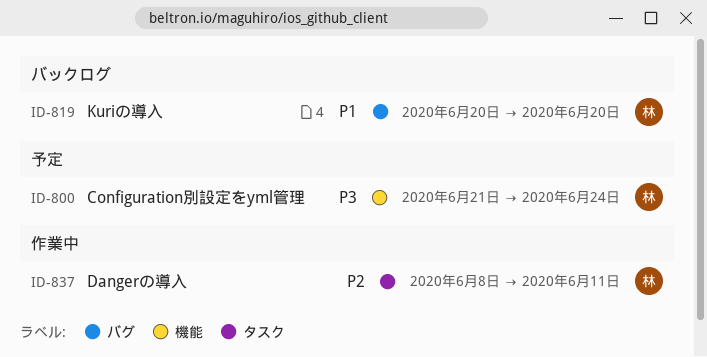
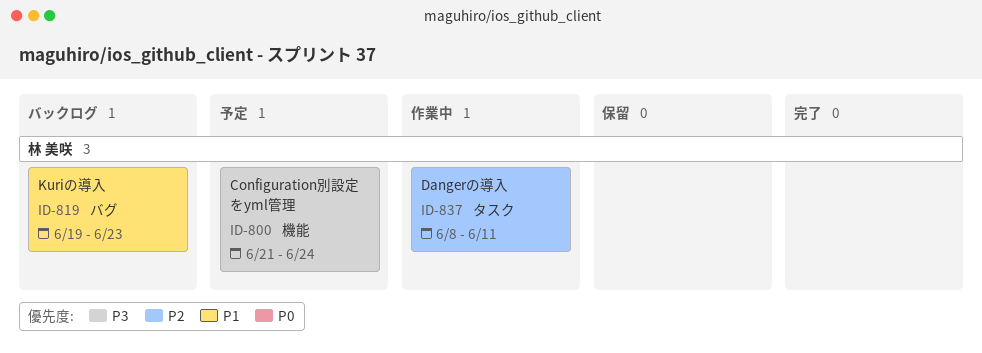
ID-819, start: Jun 20 -> Jun 19
ID-819, due: Jun 20 -> Jun 23

